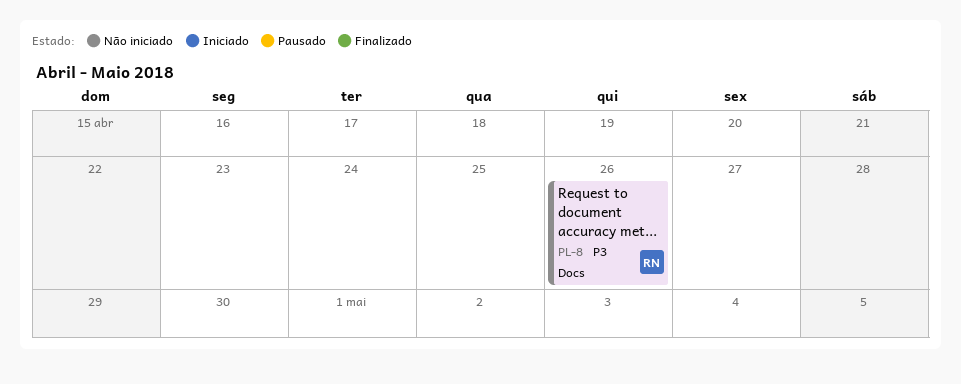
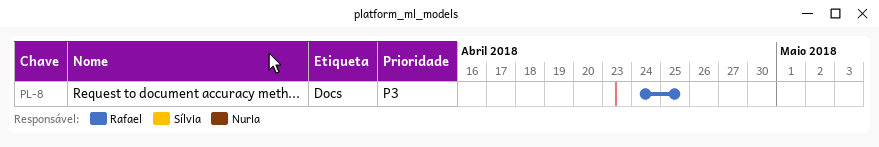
PL-8, due: Apr 26 -> Apr 25

